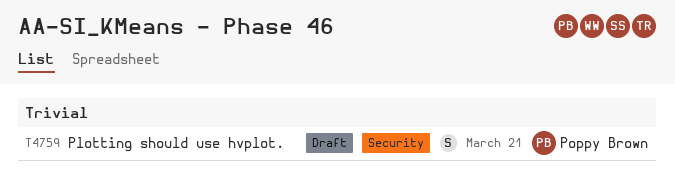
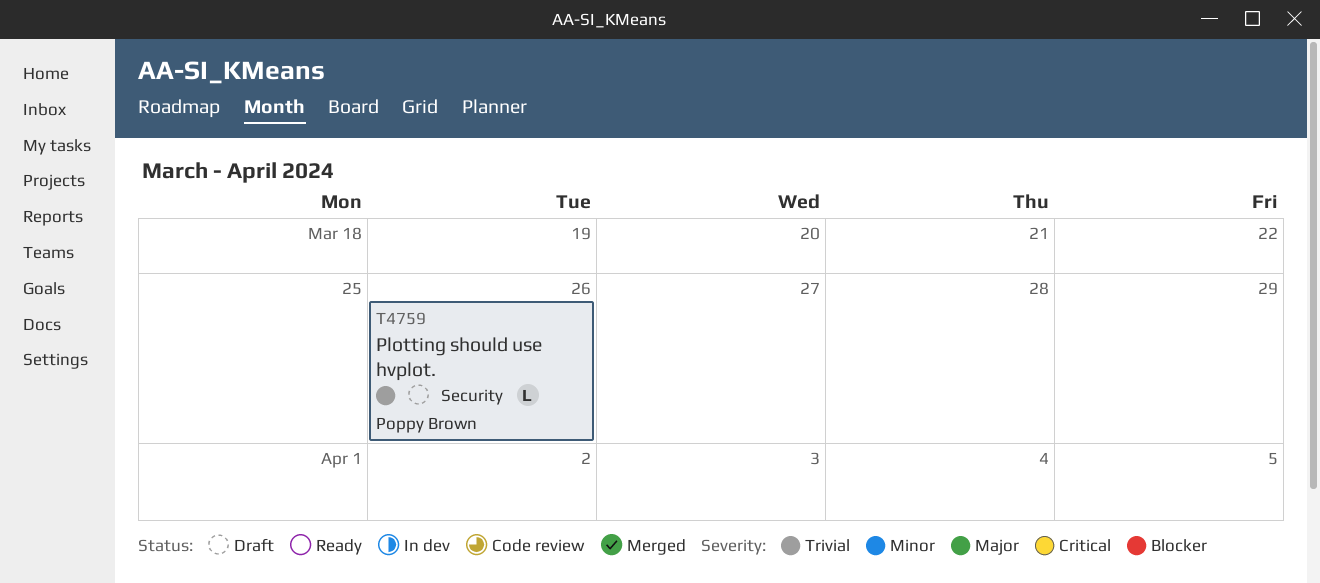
T4759, estimate: S -> L
T4759, due: Mar 21 -> Mar 26

